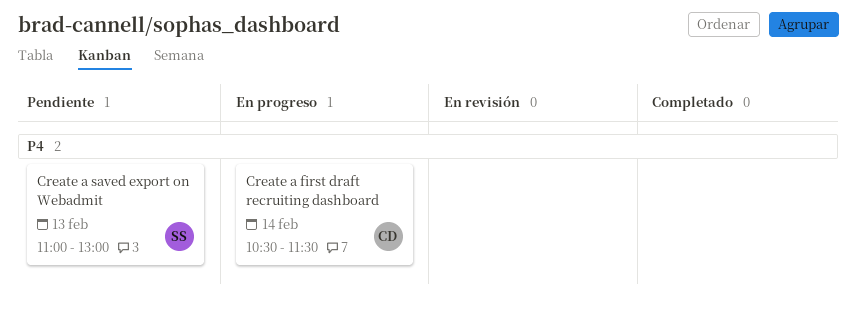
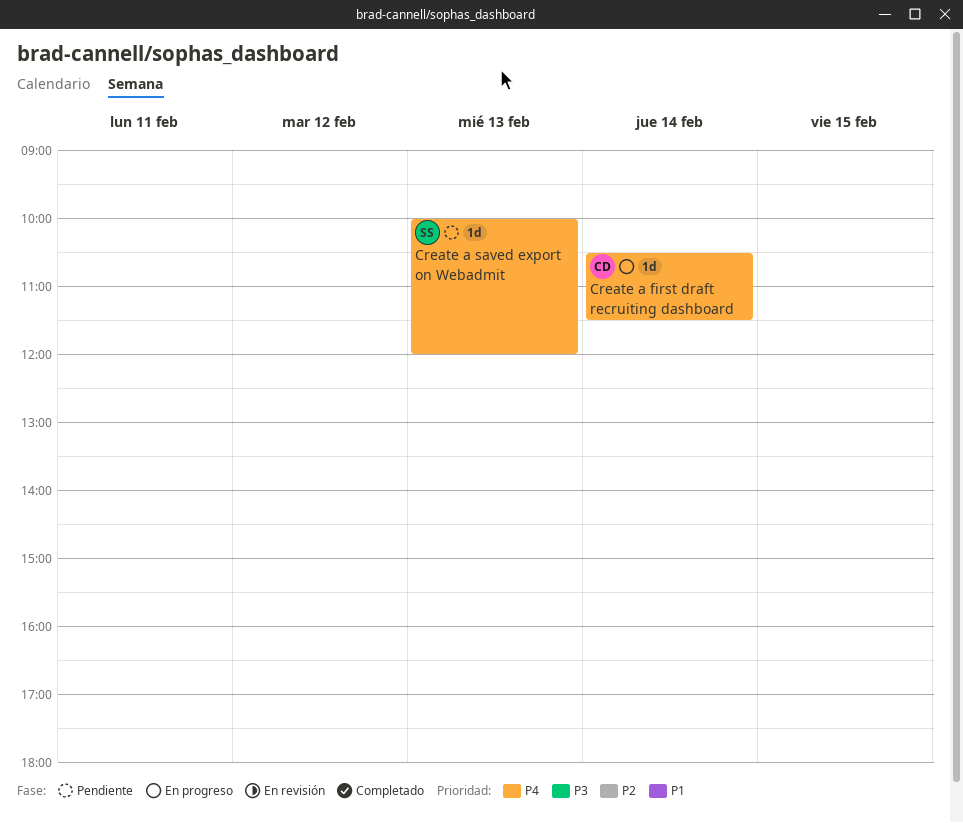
Create a saved export on Webadmit, begins: 11:00 -> 10:00
Create a saved export on Webadmit, ends: 13:00 -> 12:00

